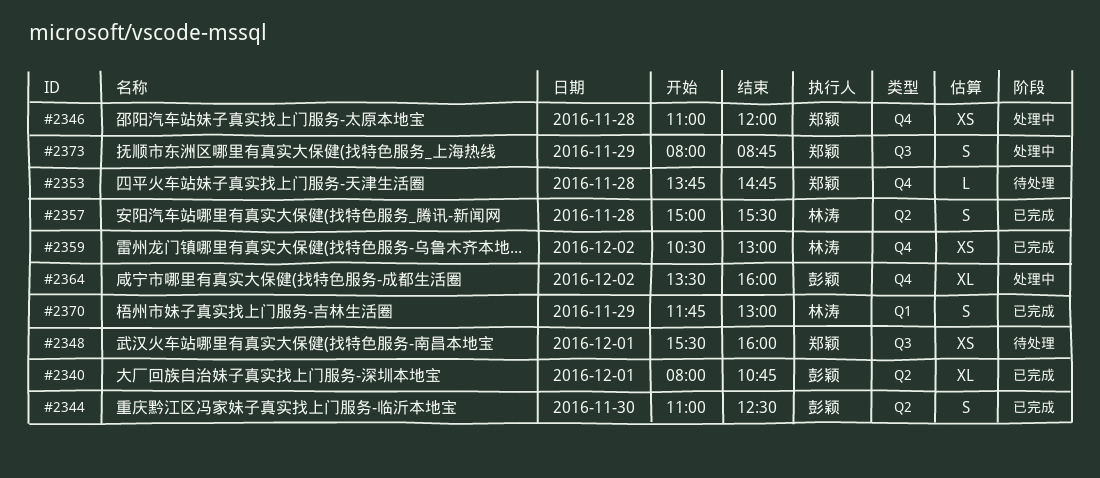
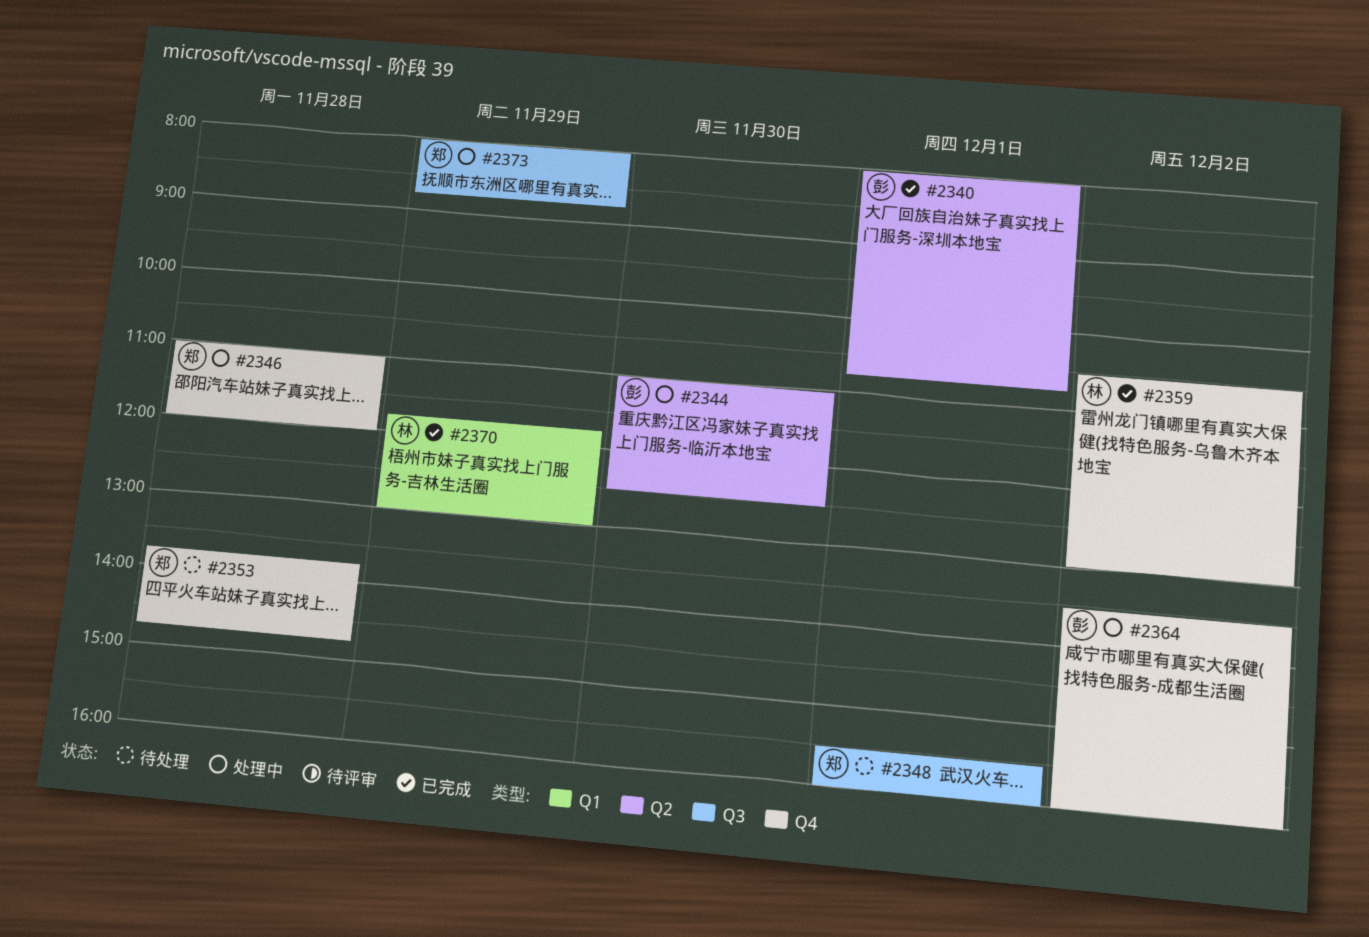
#2344, status: 已完成 -> 处理中
#2357: present -> none

